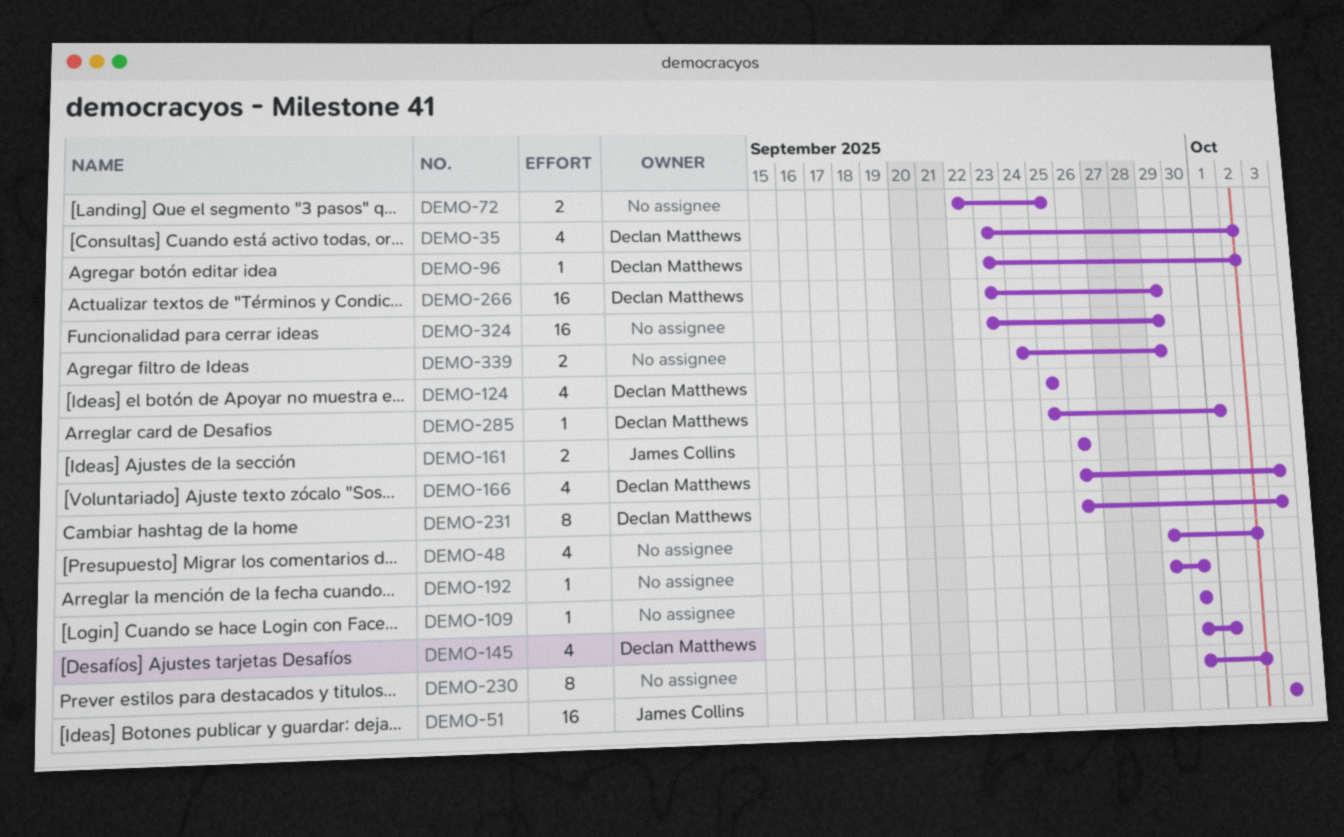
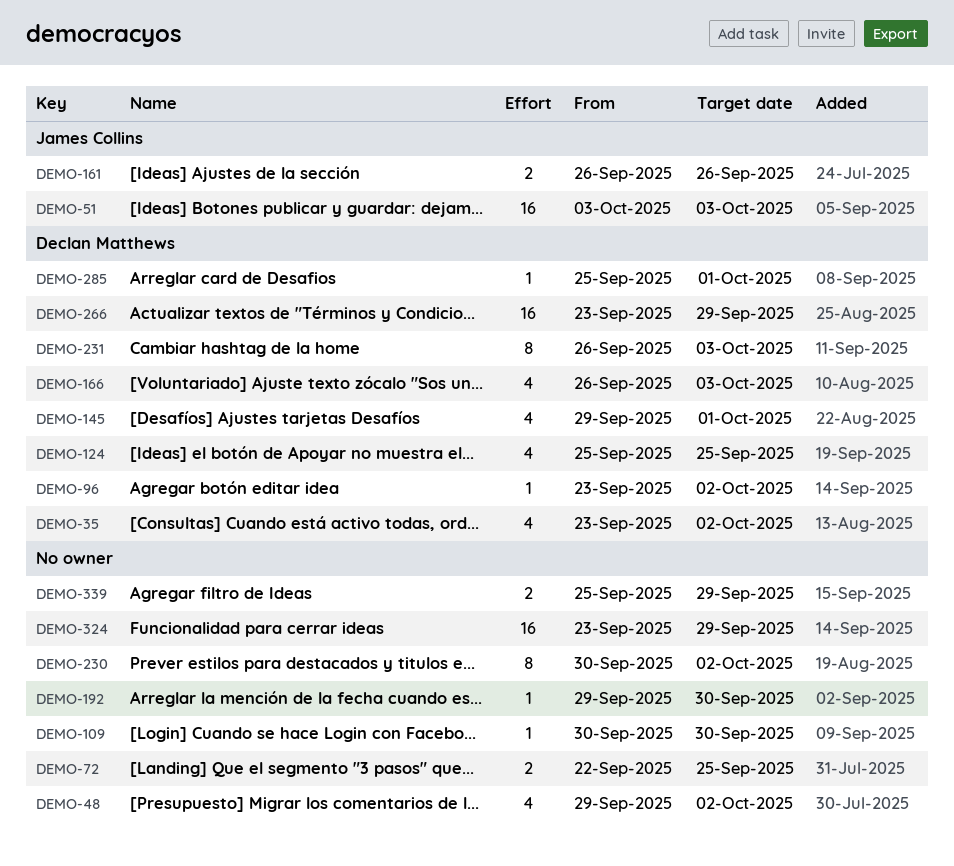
DEMO-145, start: Sep 30 -> Sep 29
DEMO-339, start: Sep 24 -> Sep 25

